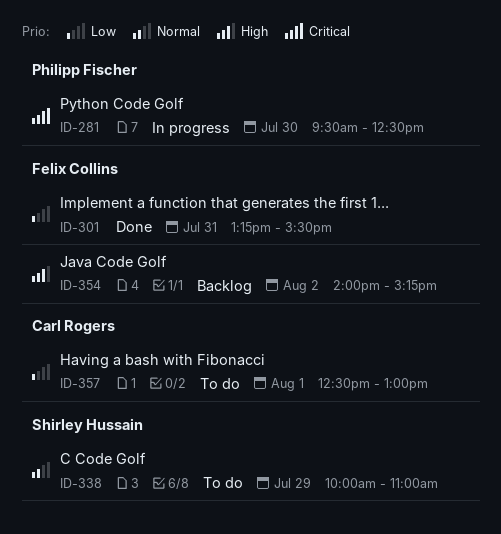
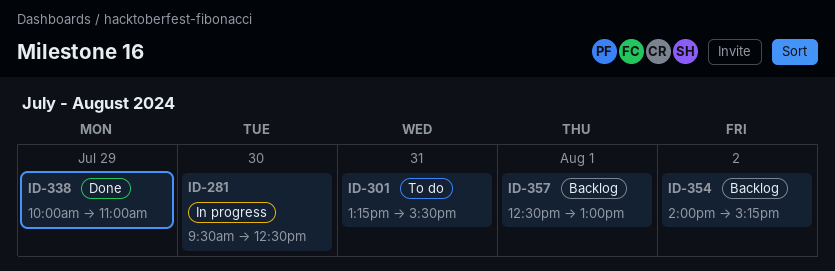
ID-301, status: Done -> To do
ID-338, status: To do -> Done
ID-357, status: To do -> Backlog

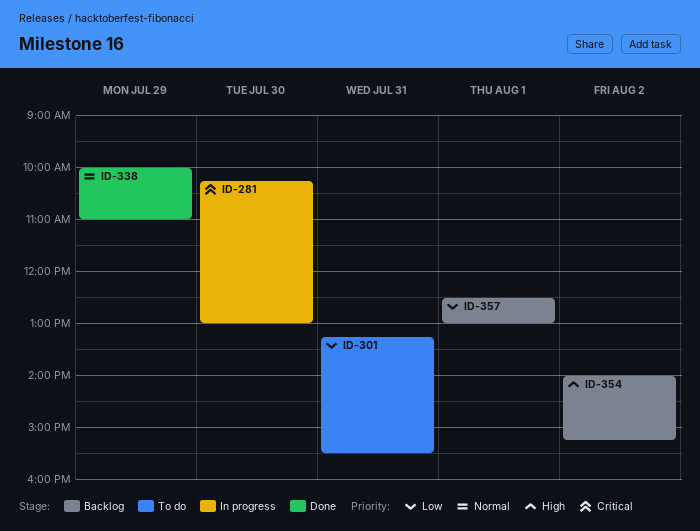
ID-281, begins: 09:30 -> 10:15
ID-281, ends: 12:30 -> 13:00

